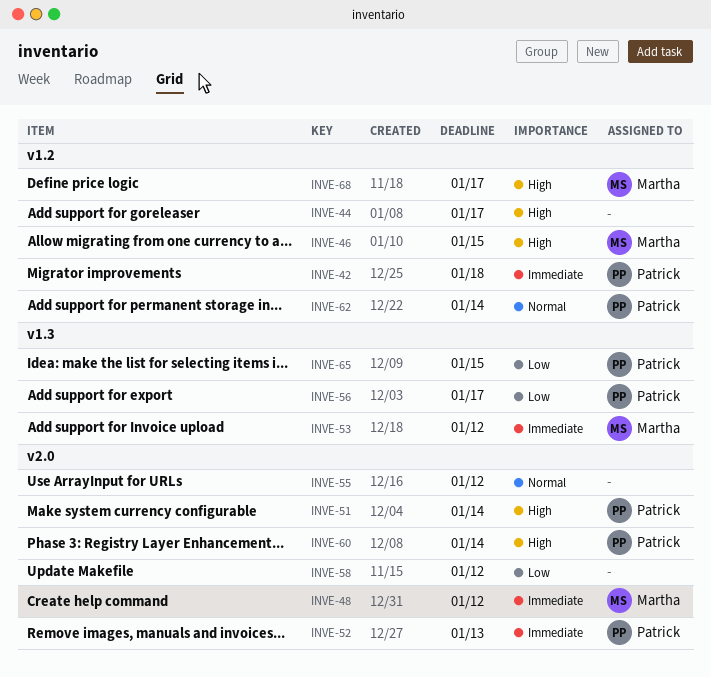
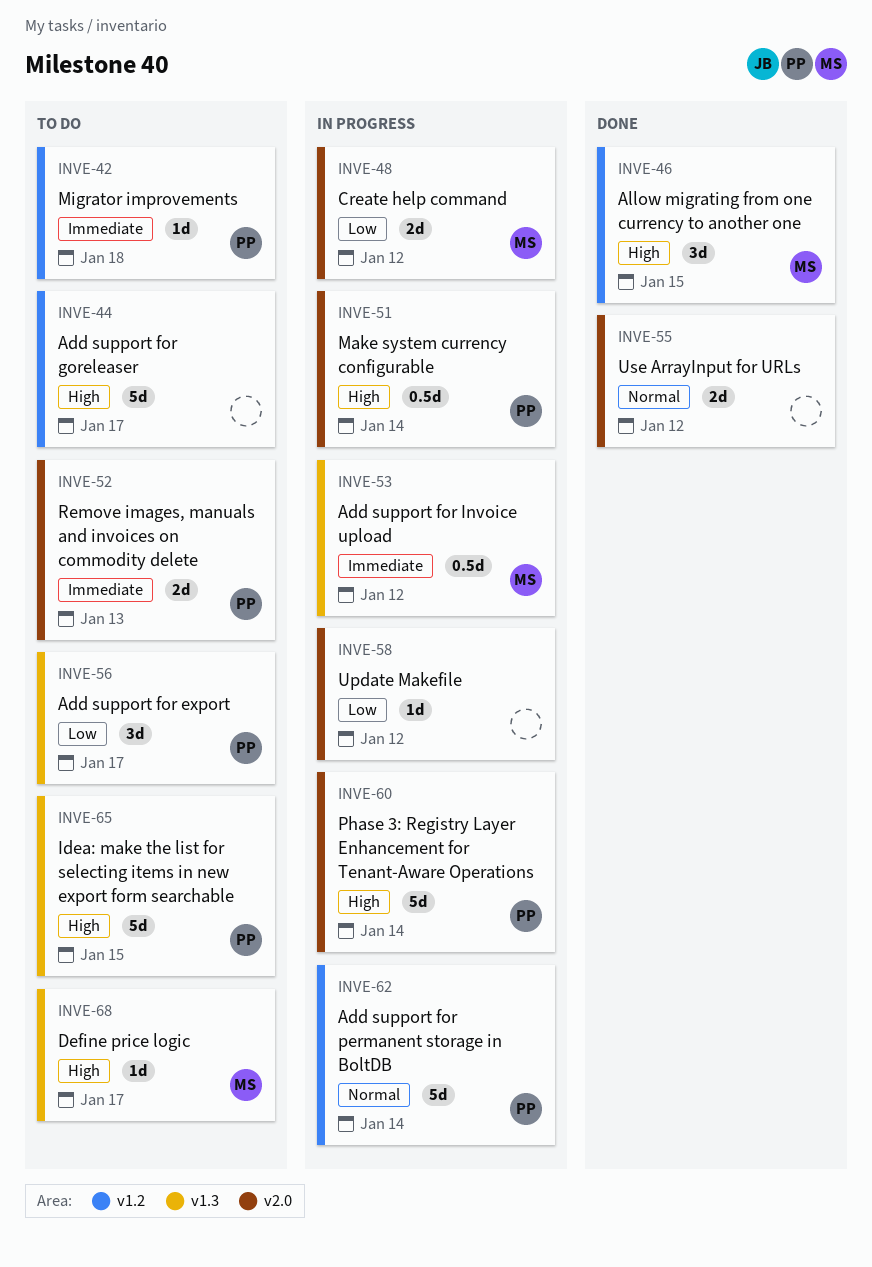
INVE-48, priority: Immediate -> Low
INVE-65, priority: Low -> High
INVE-68, label: v1.2 -> v1.3

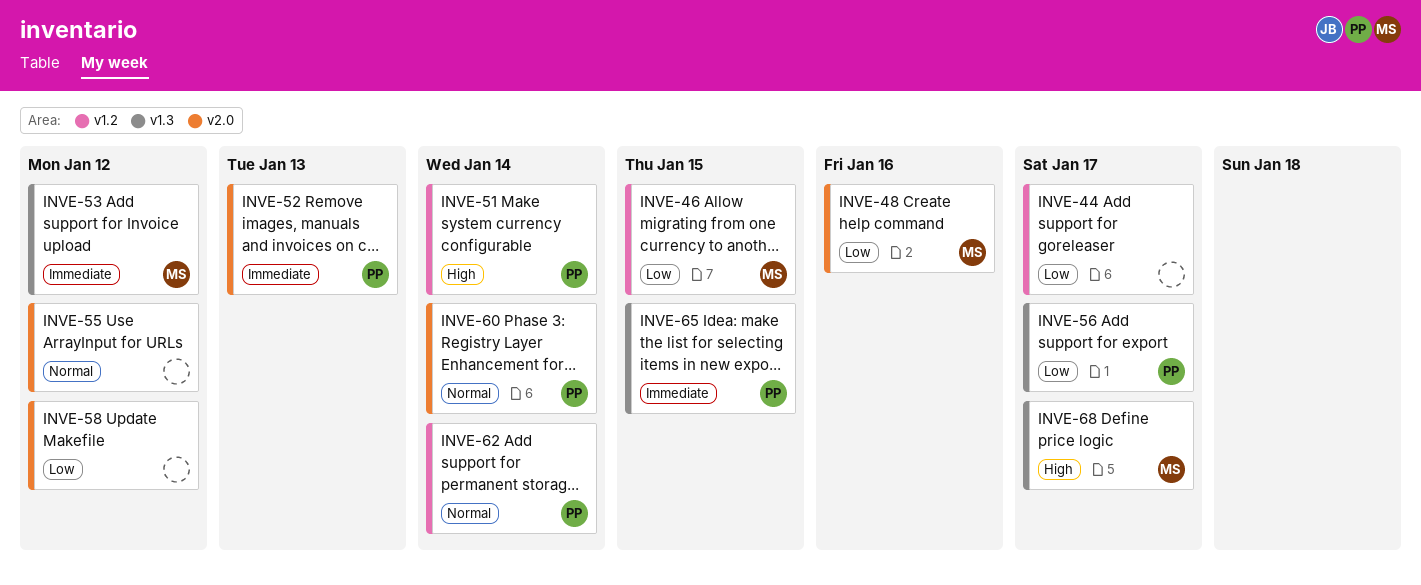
INVE-42: present -> none
INVE-44, priority: High -> Low
INVE-46, priority: High -> Low
INVE-48, due: Jan 12 -> Jan 16
INVE-51, label: v2.0 -> v1.2
INVE-60, priority: High -> Normal
INVE-65, priority: High -> Immediate

